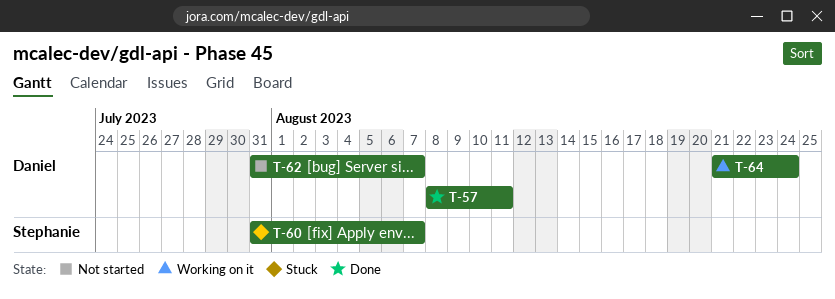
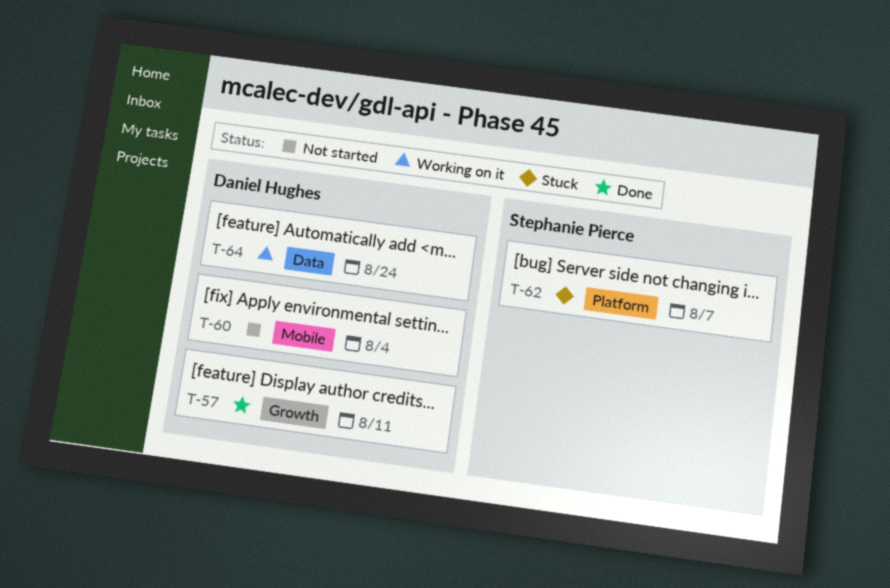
T-60, status: Stuck -> Not started
T-60, owner: Stephanie Pierce -> Daniel Hughes
T-60, due: Aug 7 -> Aug 4
T-62, status: Not started -> Stuck
T-62, owner: Daniel Hughes -> Stephanie Pierce

